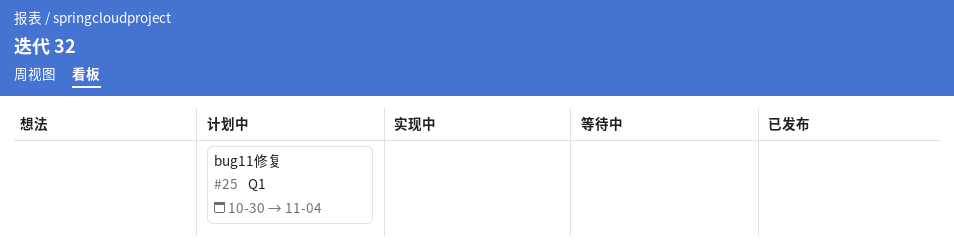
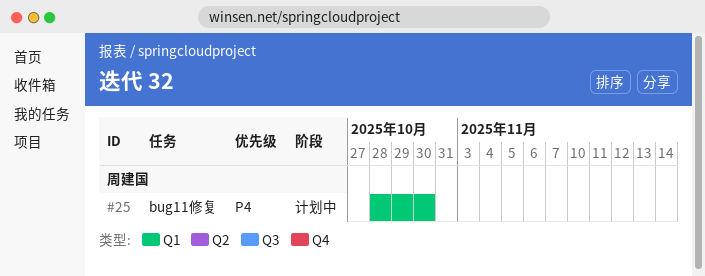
#25, start: Oct 30 -> Oct 28
#25, due: Nov 4 -> Oct 30

